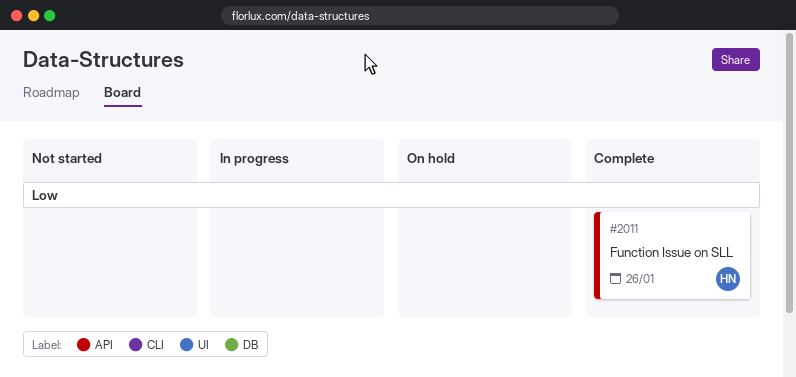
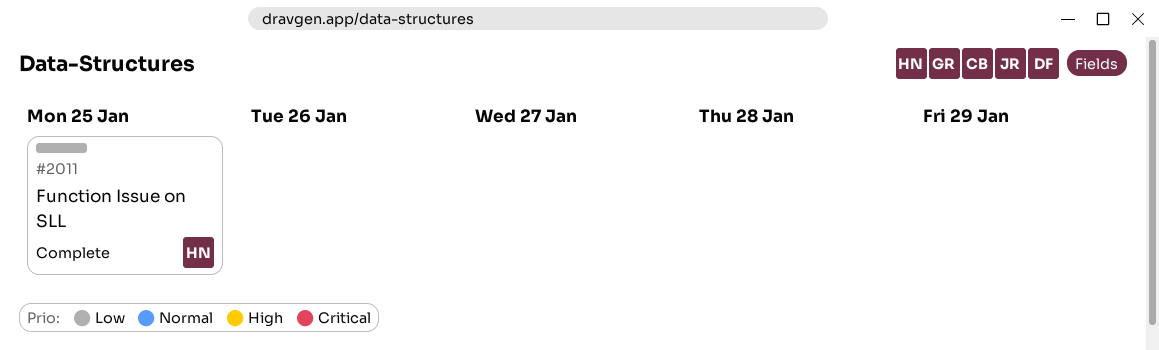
#2011, due: Jan 26 -> Jan 25

